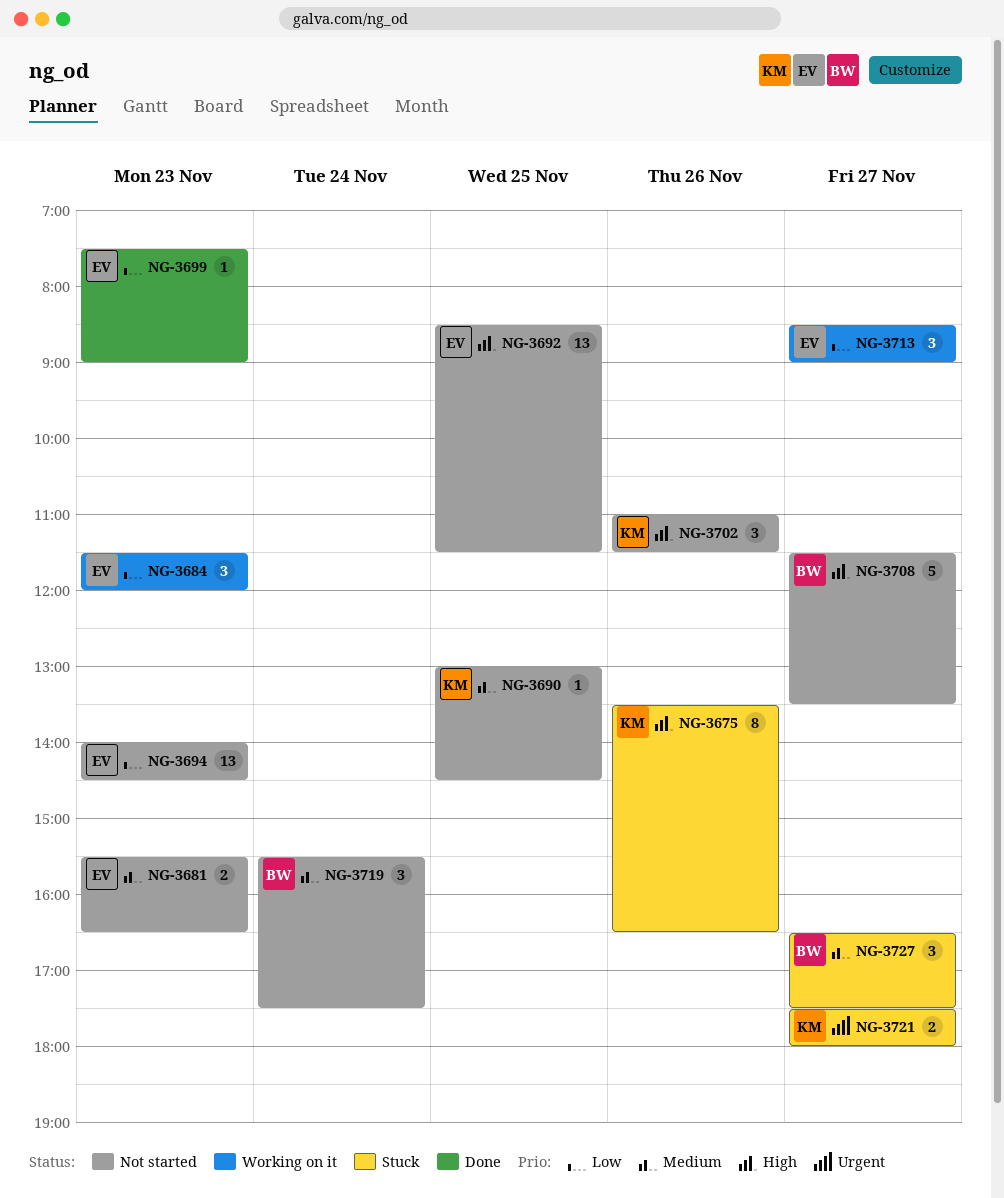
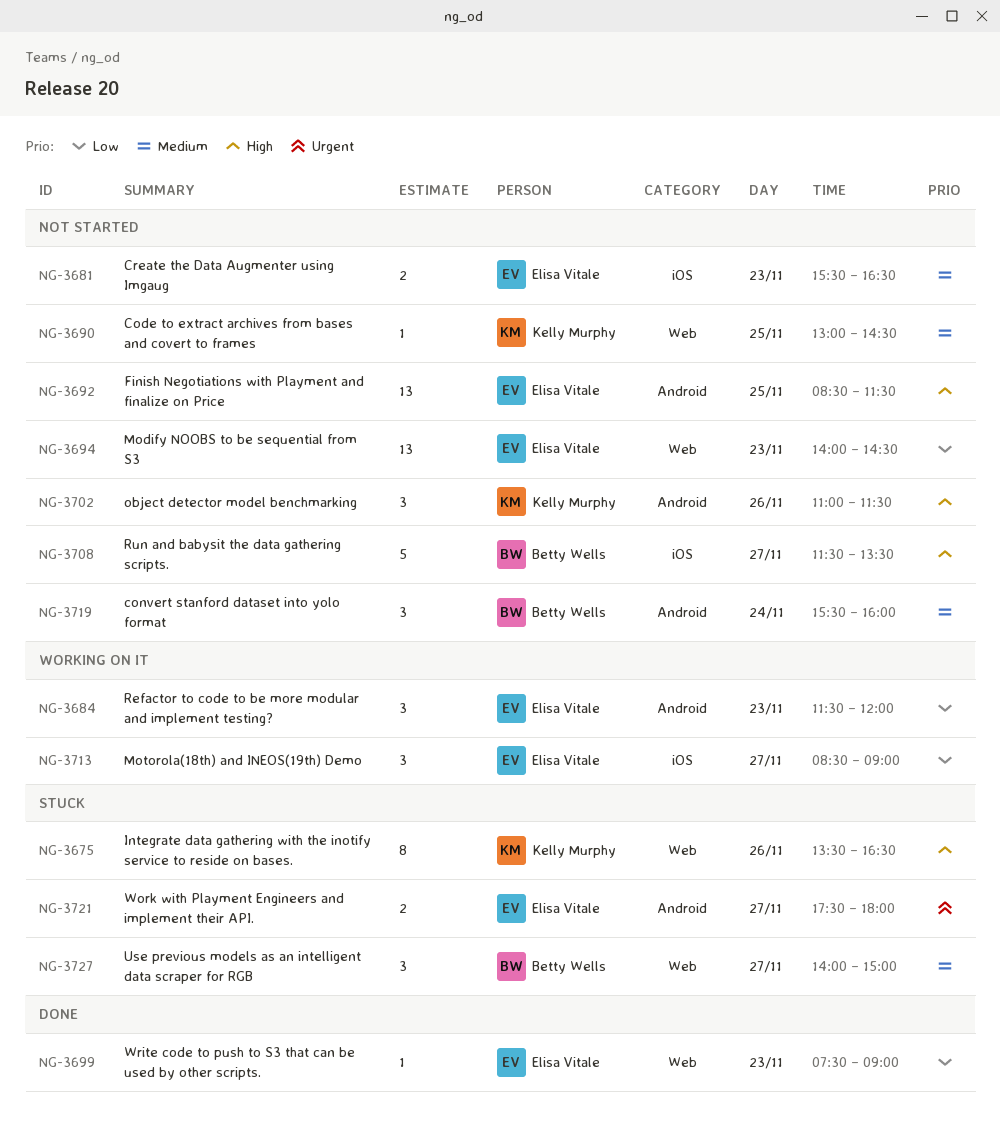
NG-3719, ends: 17:30 -> 16:00
NG-3721, owner: Kelly Murphy -> Elisa Vitale
NG-3727, begins: 16:30 -> 14:00
NG-3727, ends: 17:30 -> 15:00

